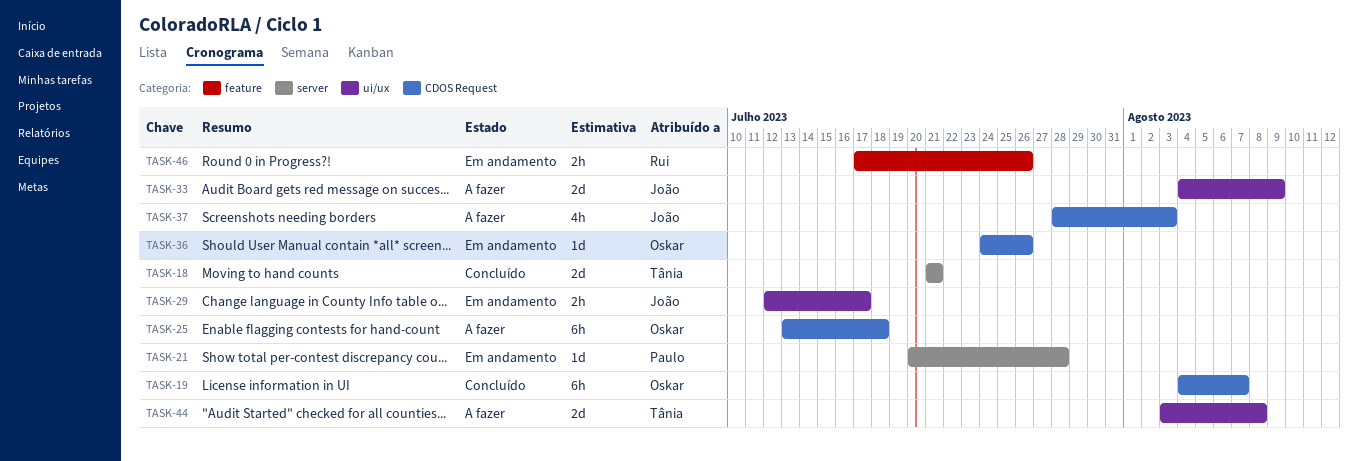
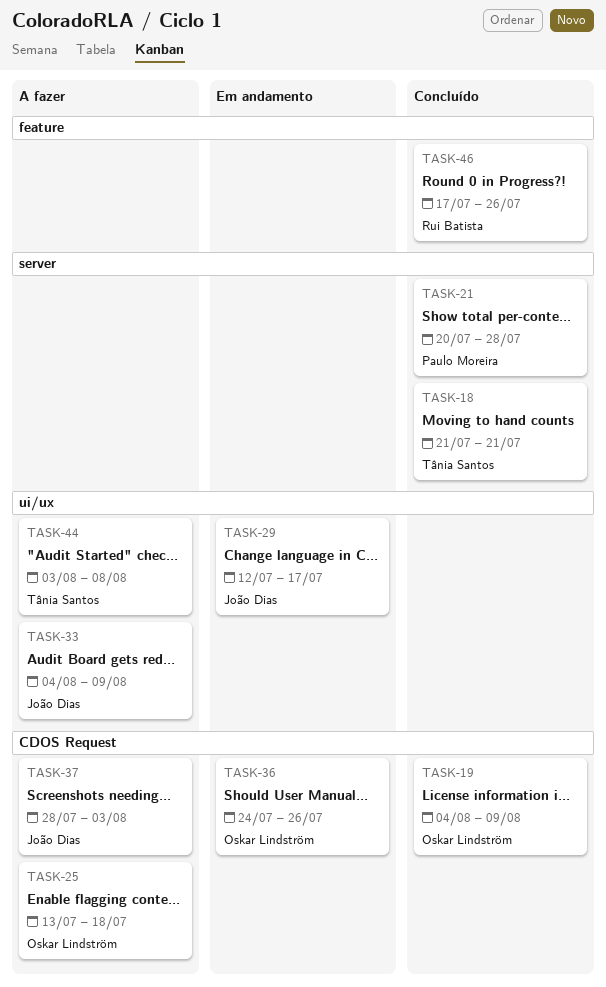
TASK-19, due: Aug 7 -> Aug 9
TASK-21, status: Em andamento -> Concluído
TASK-46, status: Em andamento -> Concluído

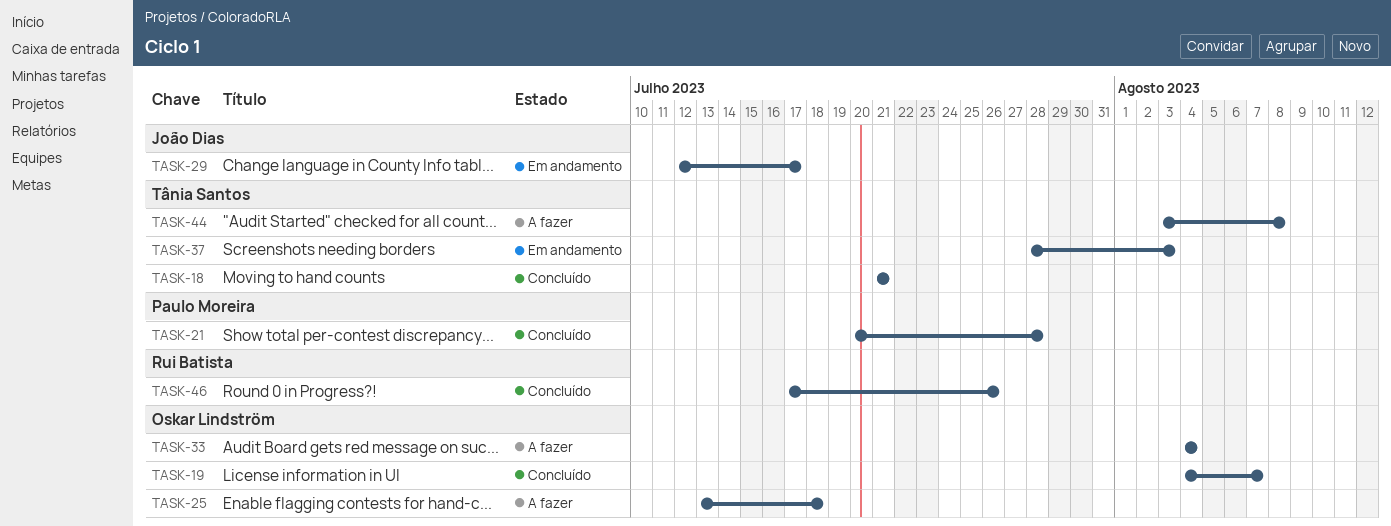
TASK-19, due: Aug 9 -> Aug 7
TASK-33, owner: João Dias -> Oskar Lindström
TASK-33, due: Aug 9 -> Aug 4
TASK-36: present -> none
TASK-37, status: A fazer -> Em andamento
TASK-37, owner: João Dias -> Tânia Santos

